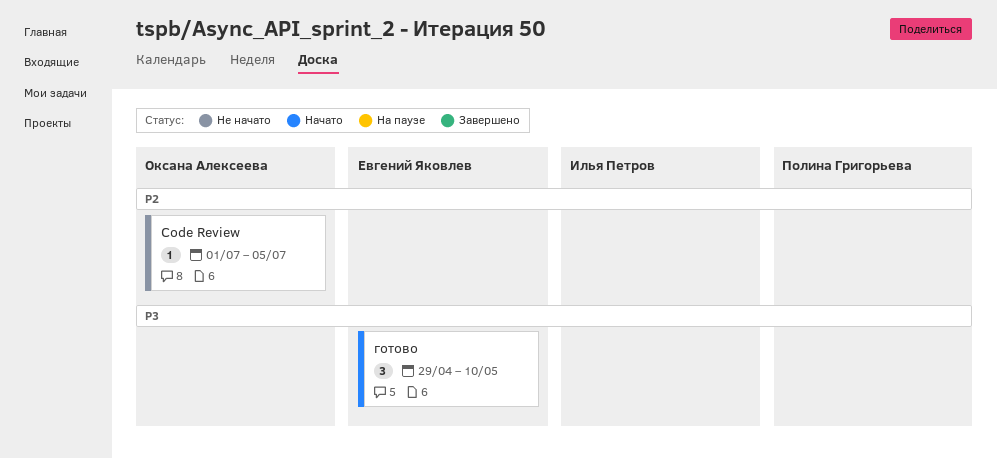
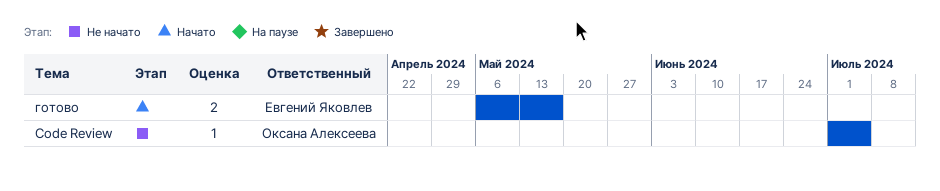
готово, estimate: 3 -> 2
готово, start: Apr 29 -> May 6
готово, due: May 10 -> May 17

